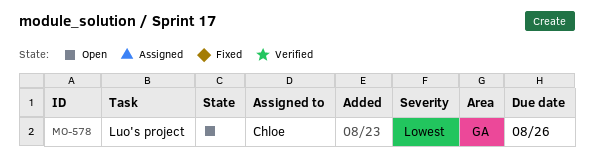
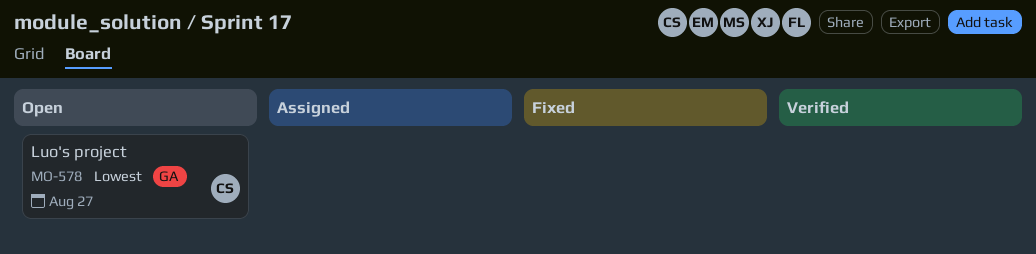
MO-578, due: Aug 26 -> Aug 27

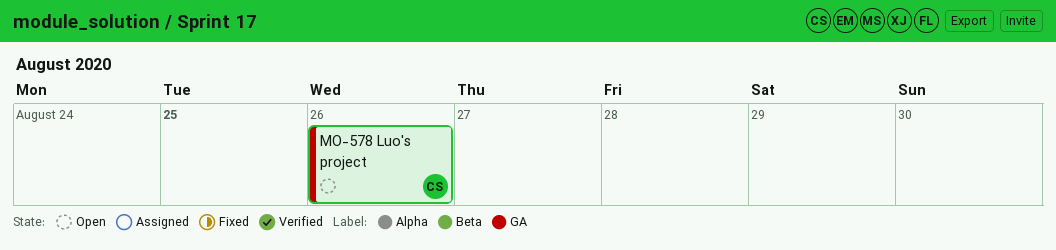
MO-578, due: Aug 27 -> Aug 26

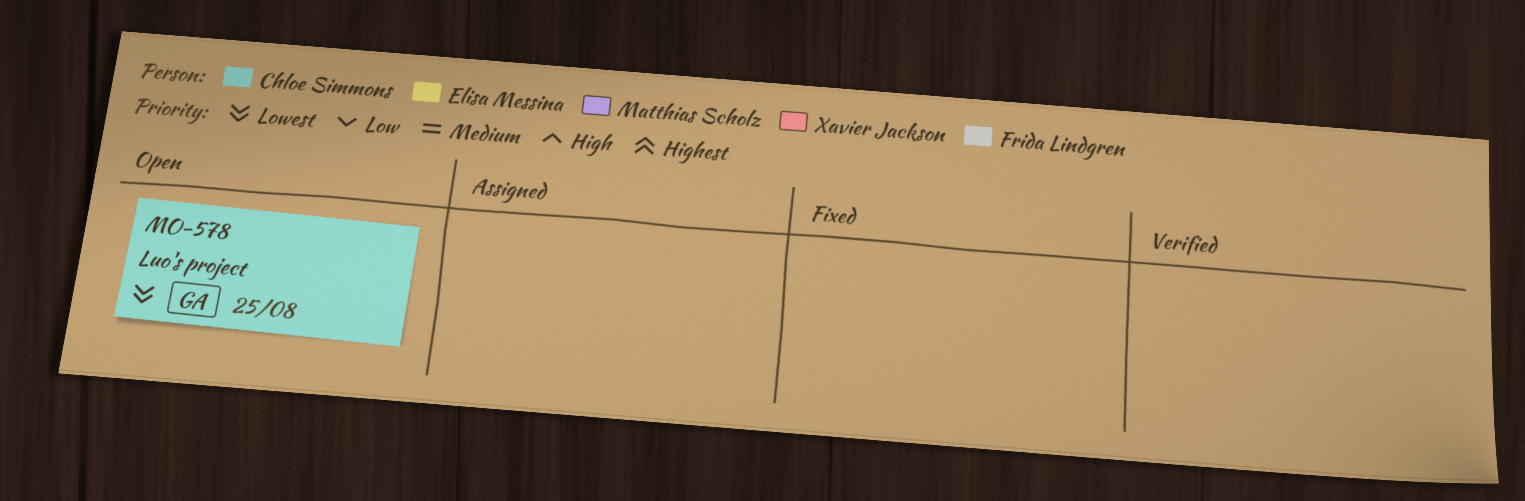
MO-578, due: Aug 26 -> Aug 25

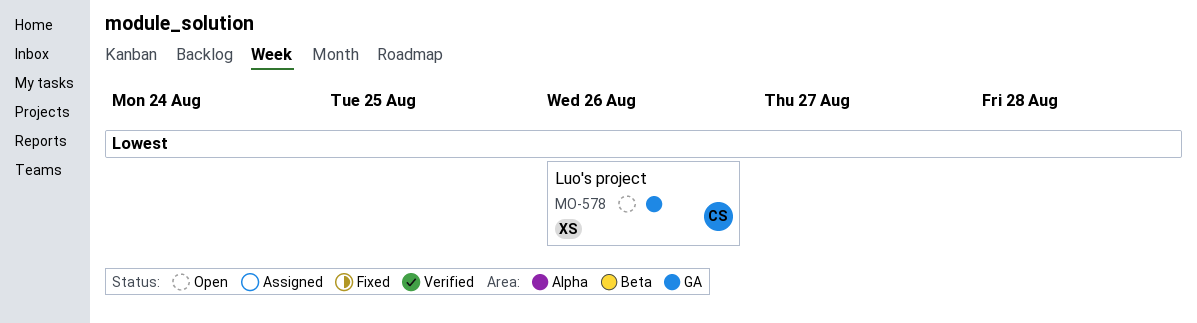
MO-578, due: Aug 25 -> Aug 26

